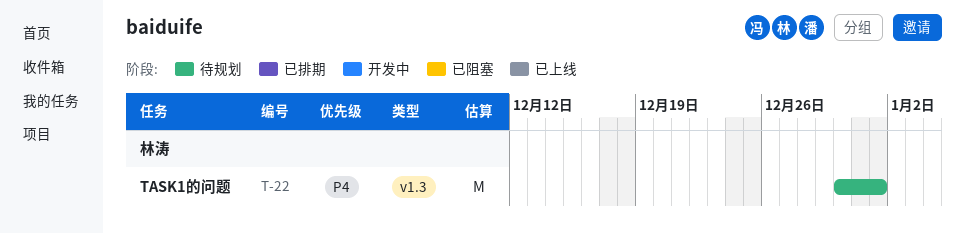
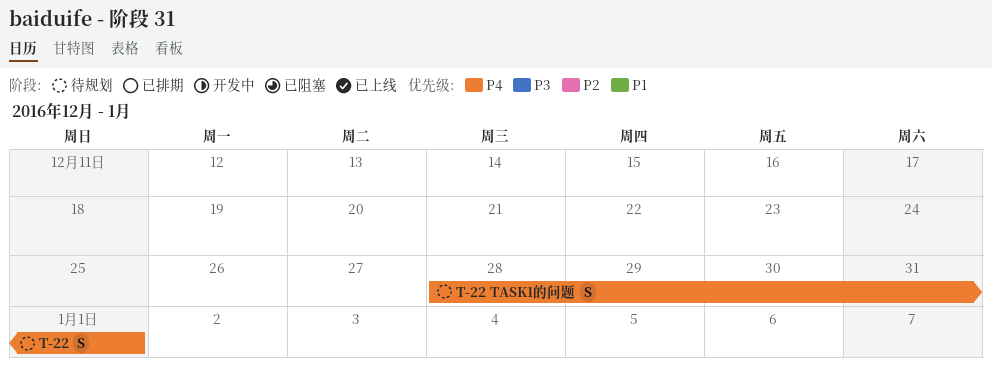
T-22, estimate: M -> S
T-22, start: Dec 30 -> Dec 28

